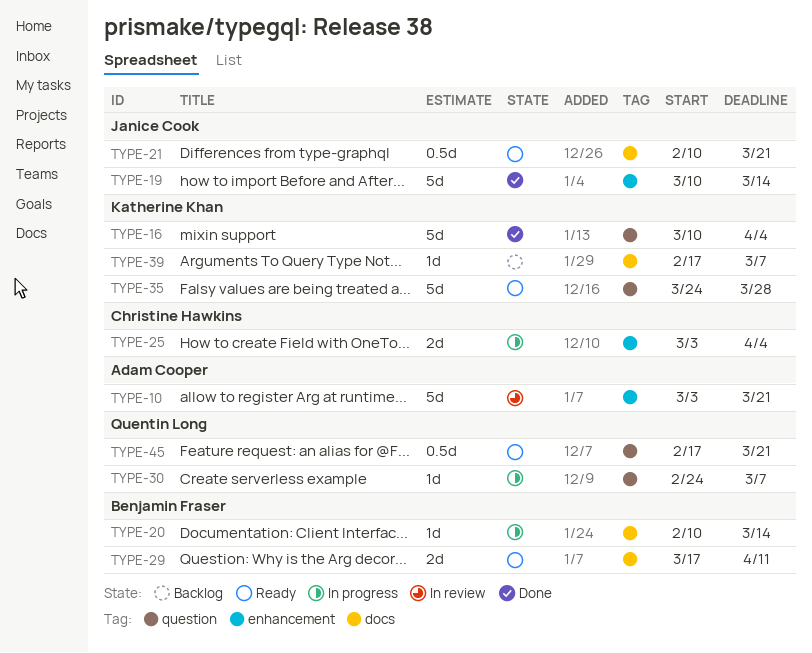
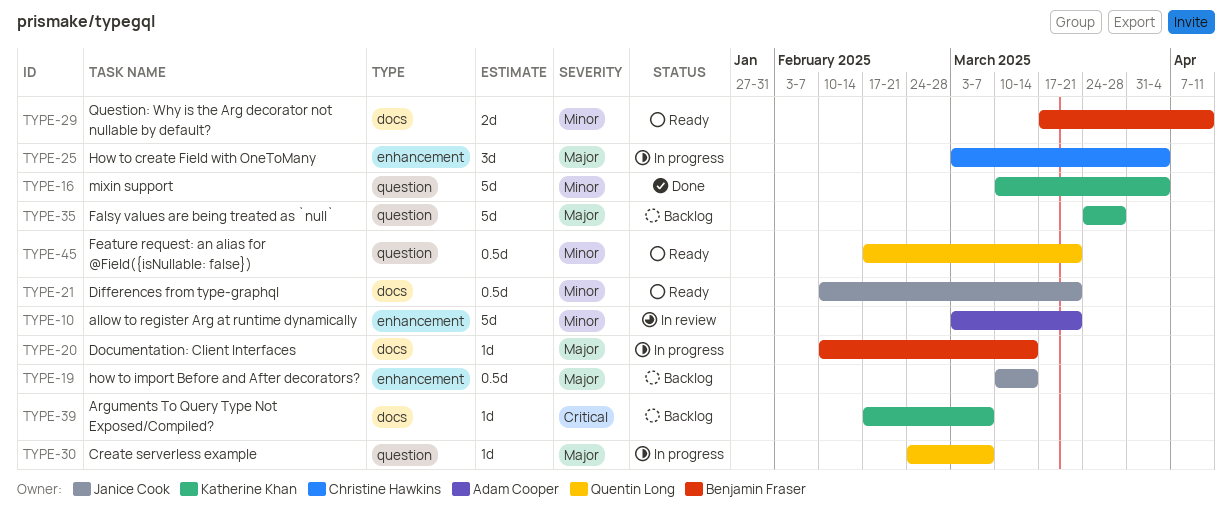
TYPE-19, status: Done -> Backlog
TYPE-19, estimate: 5d -> 0.5d
TYPE-25, estimate: 2d -> 3d
TYPE-35, status: Ready -> Backlog

